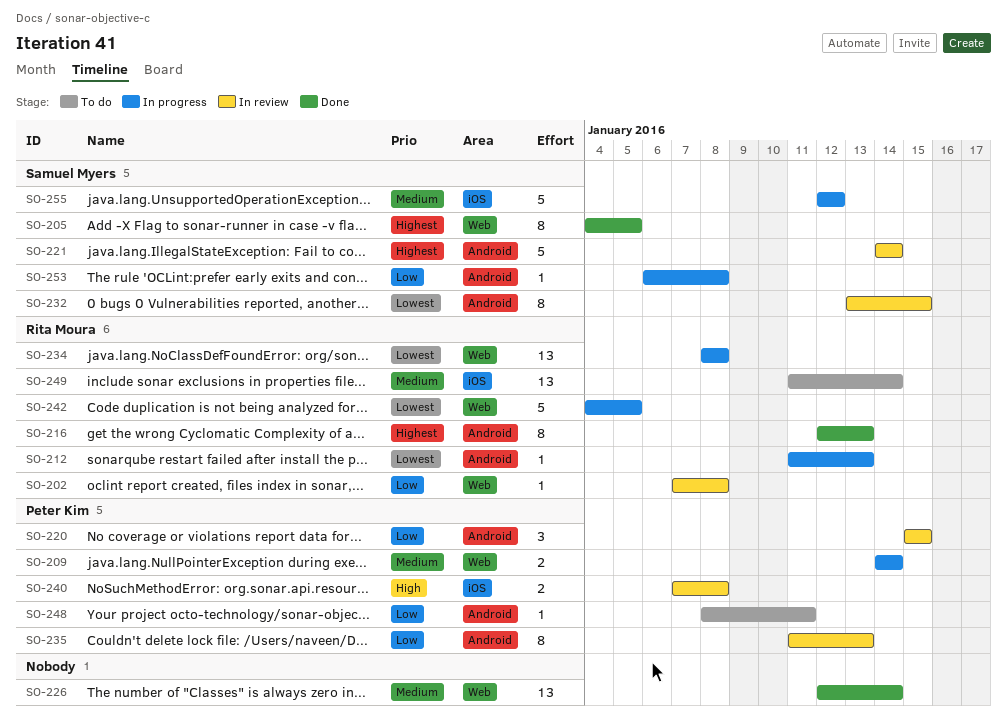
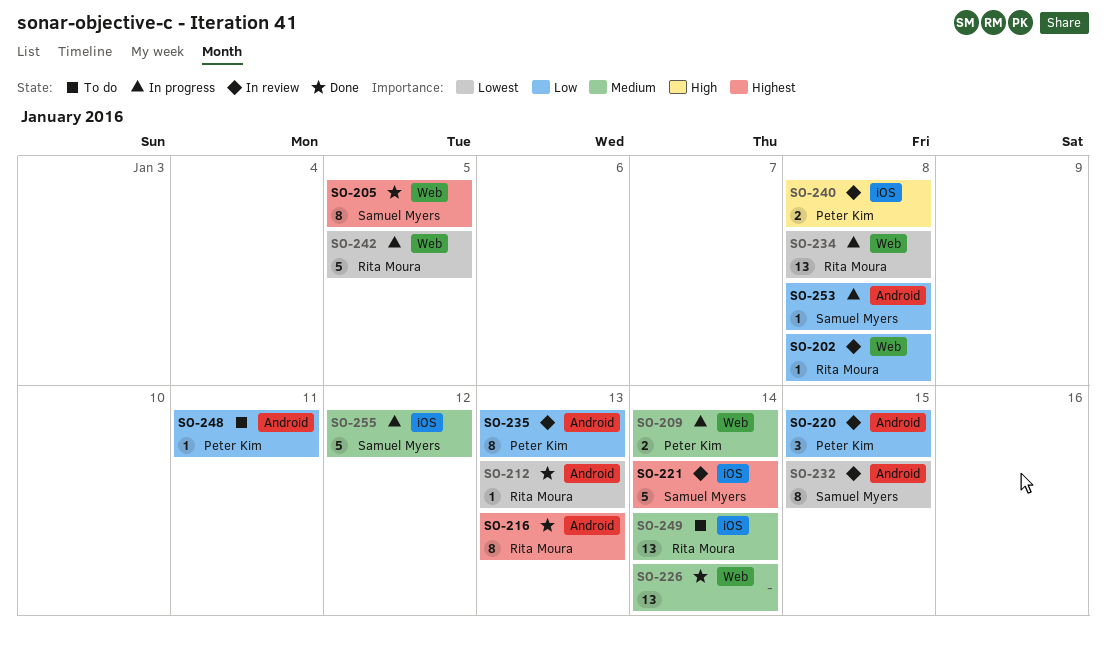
SO-212, status: In progress -> Done
SO-221, label: Android -> iOS

